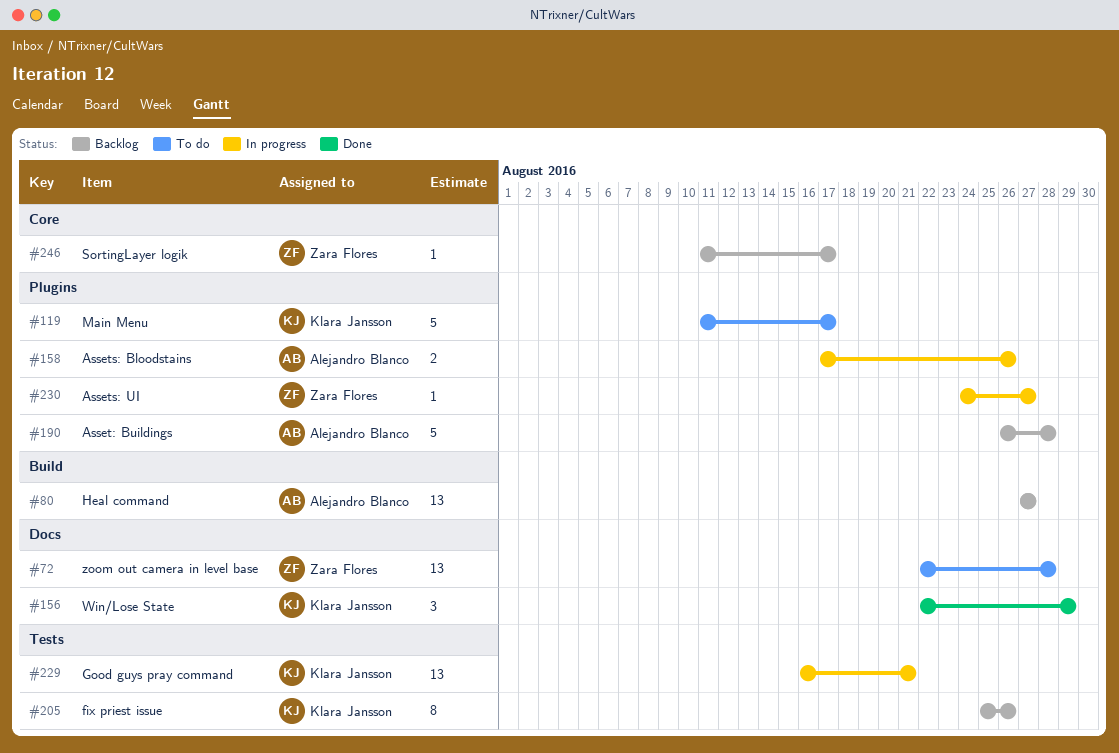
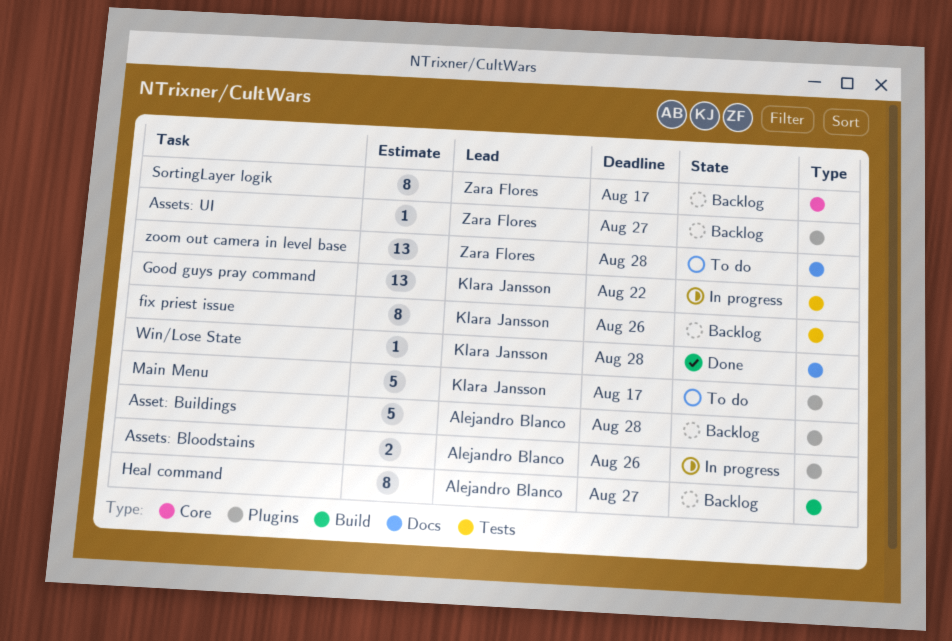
Assets: UI, status: In progress -> Backlog
Good guys pray command, due: Aug 21 -> Aug 22
Heal command, estimate: 13 -> 8
SortingLayer logik, estimate: 1 -> 8
Win/Lose State, estimate: 3 -> 1
Win/Lose State, due: Aug 29 -> Aug 28

